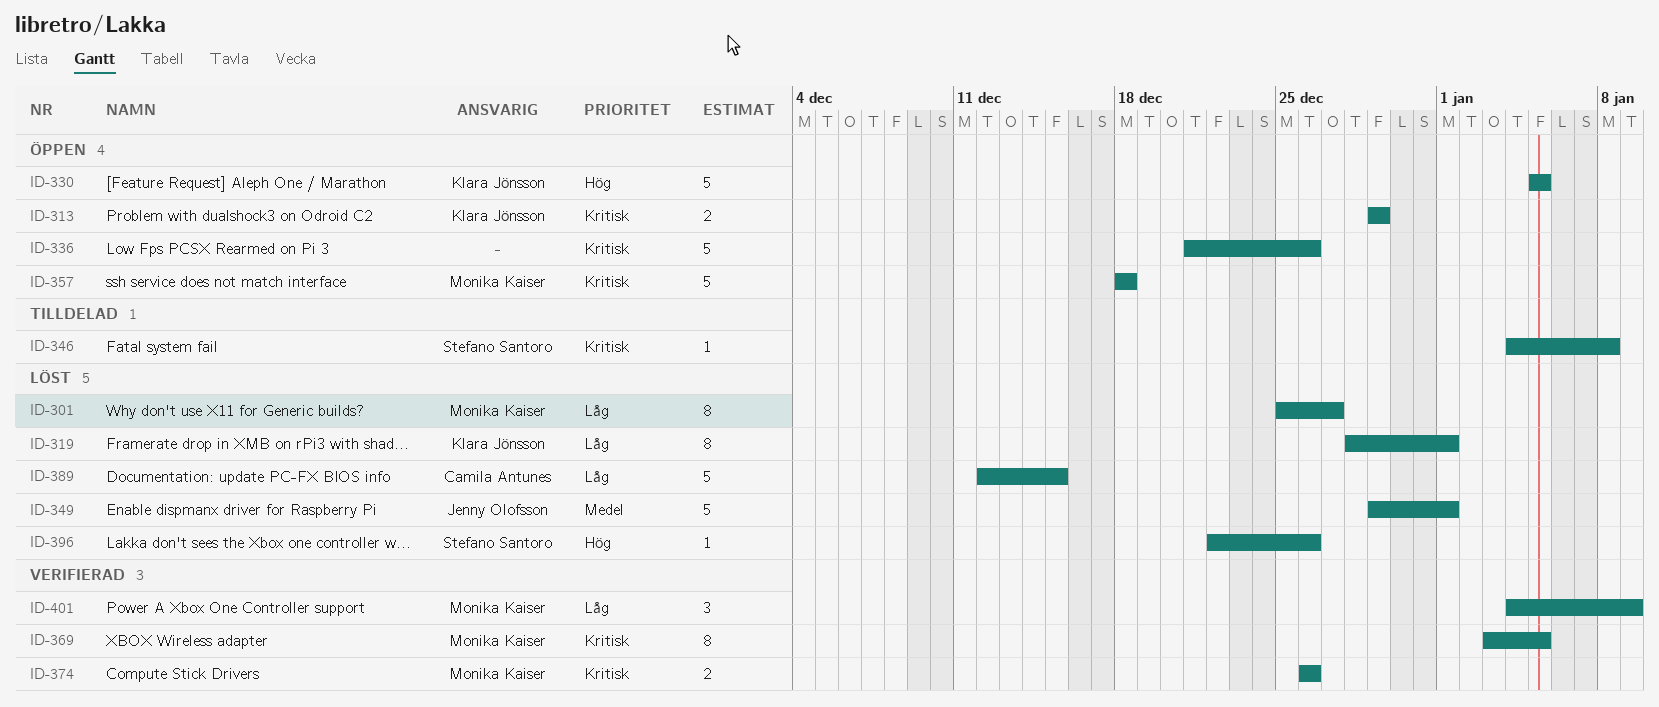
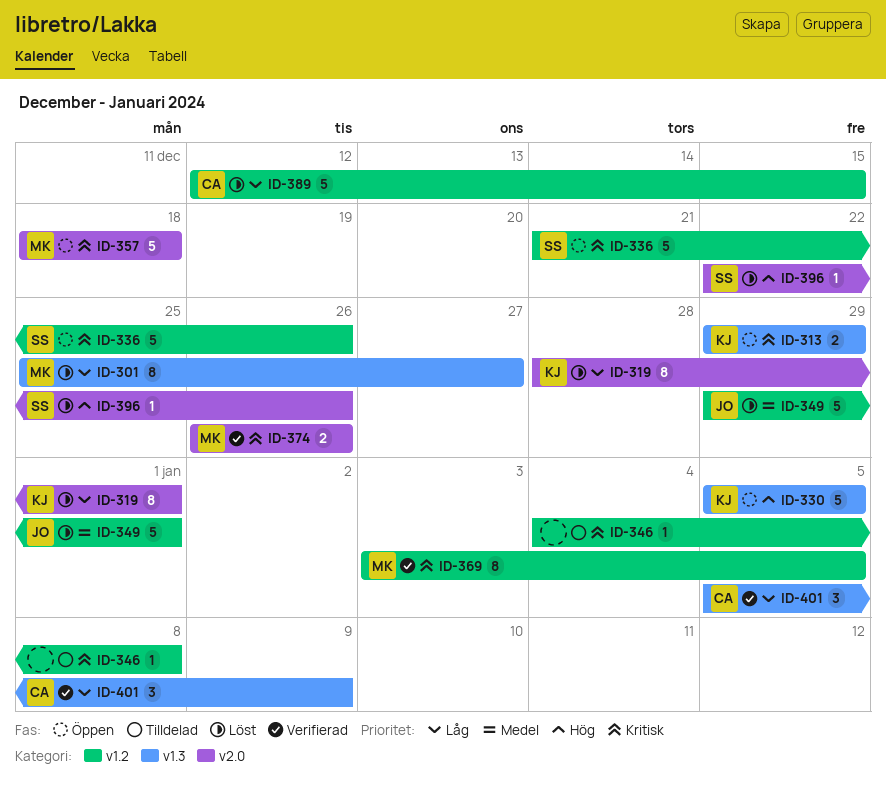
ID-336, owner: none -> Stefano Santoro
ID-346, owner: Stefano Santoro -> none
ID-401, owner: Monika Kaiser -> Camila Antunes
ID-401, start: Jan 4 -> Jan 5

